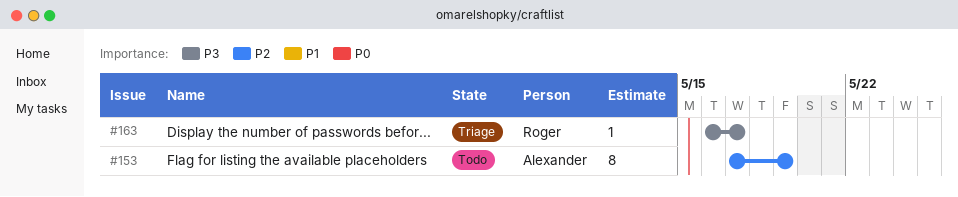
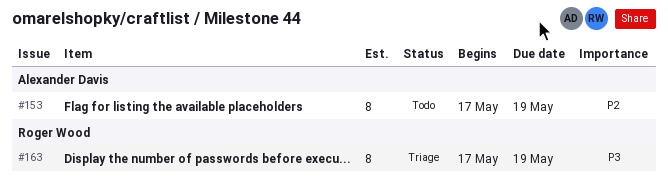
#163, estimate: 1 -> 8
#163, start: May 16 -> May 17
#163, due: May 17 -> May 19

